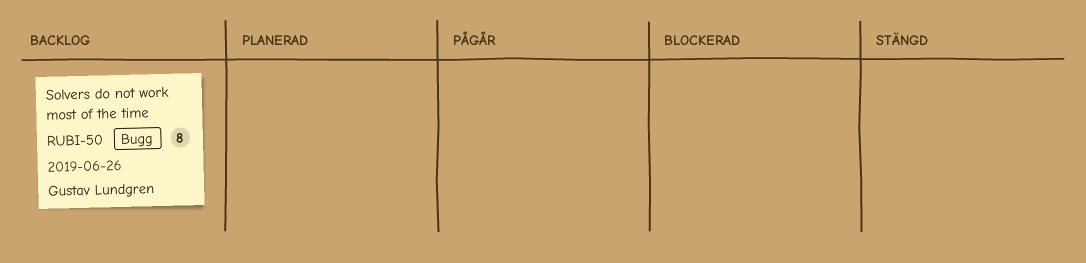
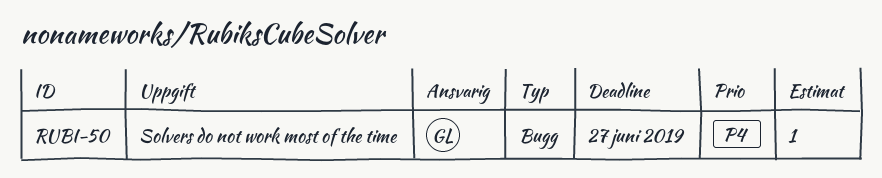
RUBI-50, estimate: 8 -> 1
RUBI-50, due: Jun 26 -> Jun 27

